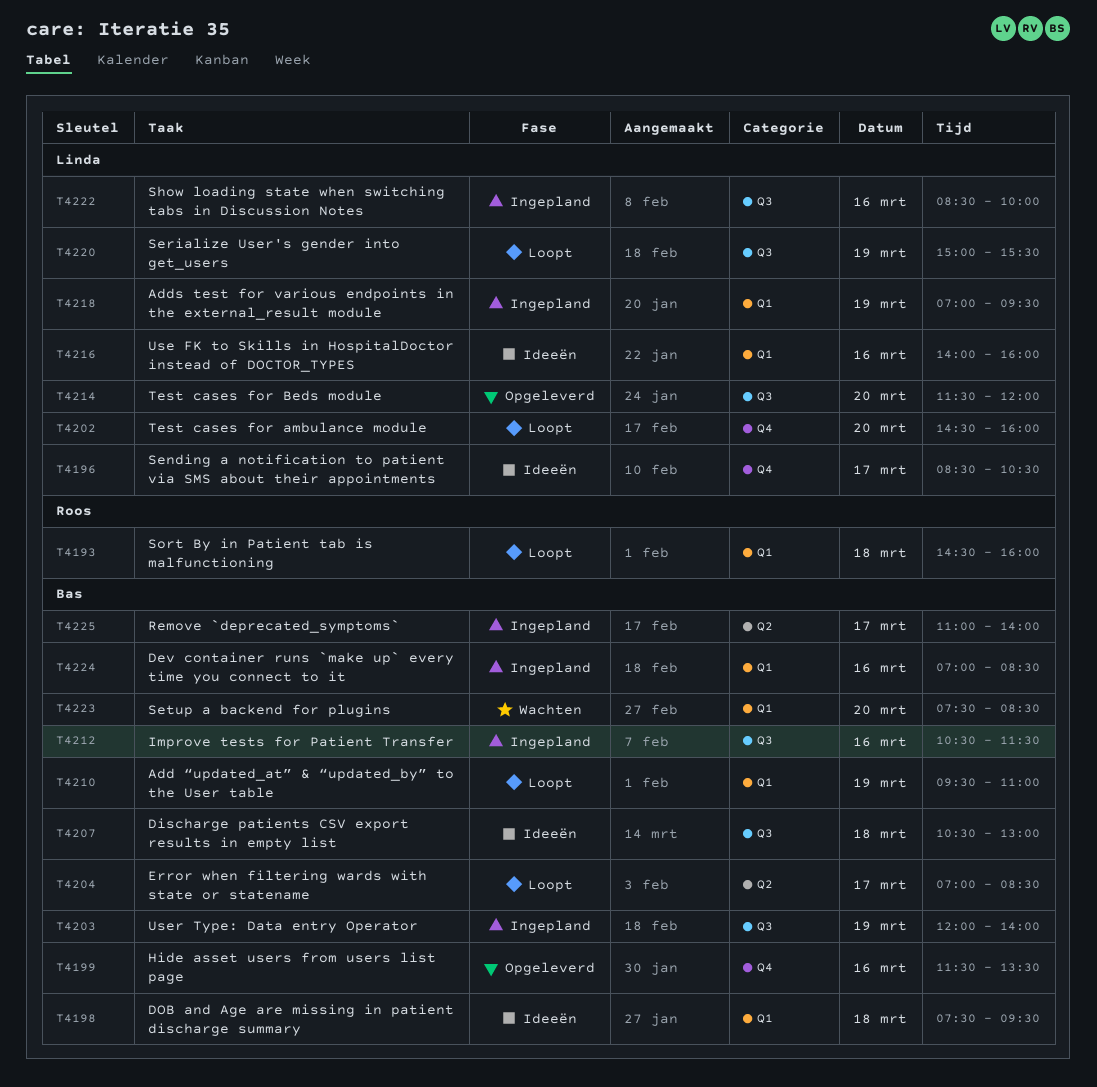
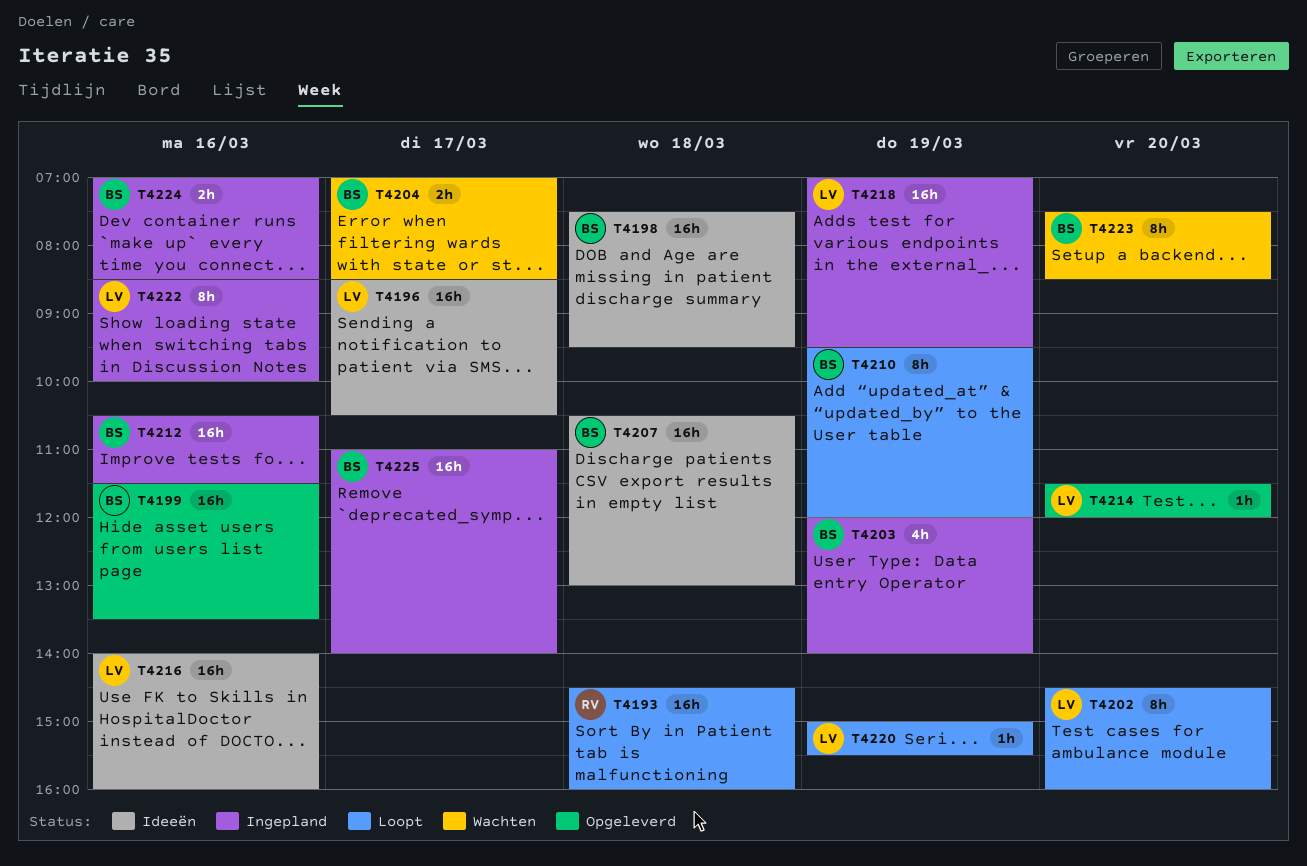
T4204, status: Loopt -> Wachten
T4210, ends: 11:00 -> 12:00

